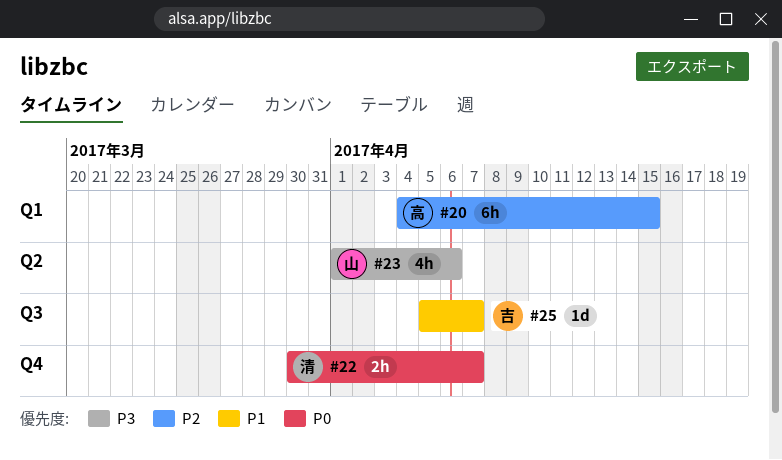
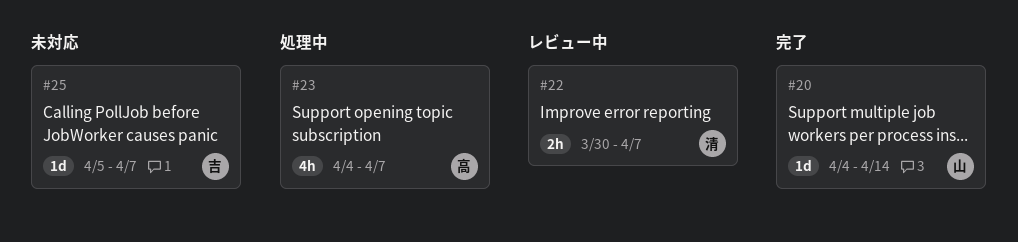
#20, owner: 高 -> 山
#20, estimate: 6h -> 1d
#20, due: Apr 15 -> Apr 14
#23, owner: 山 -> 高
#23, start: Apr 1 -> Apr 4
#23, due: Apr 6 -> Apr 7

